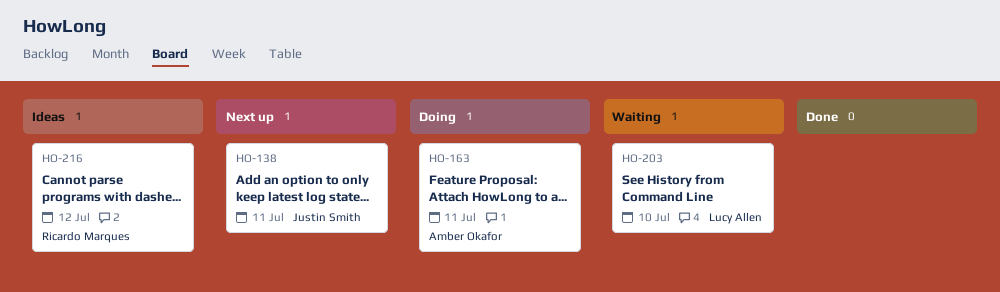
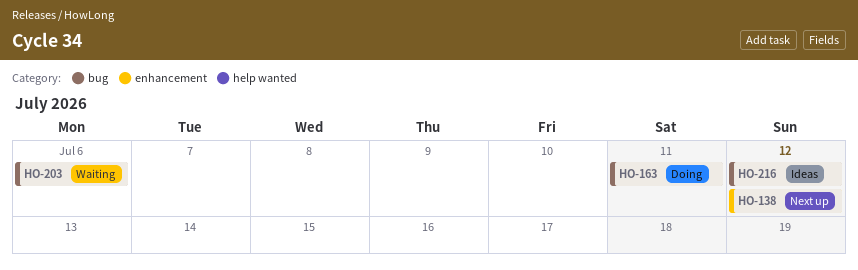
HO-138, due: Jul 11 -> Jul 12
HO-203, due: Jul 10 -> Jul 6

